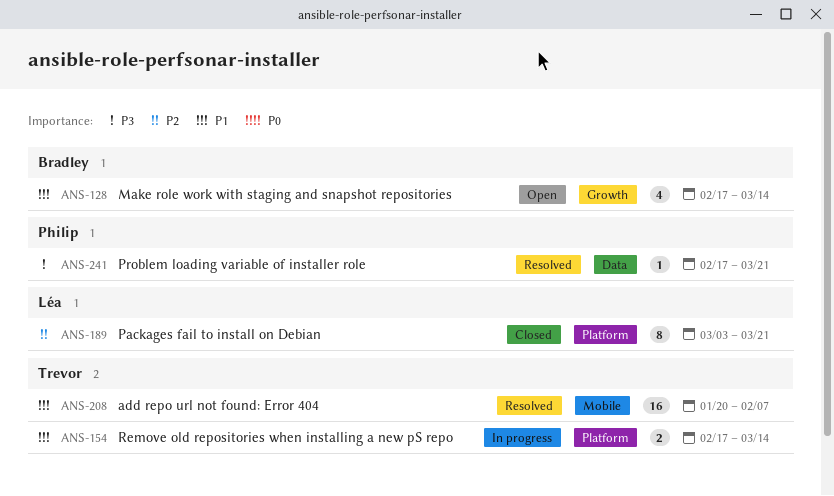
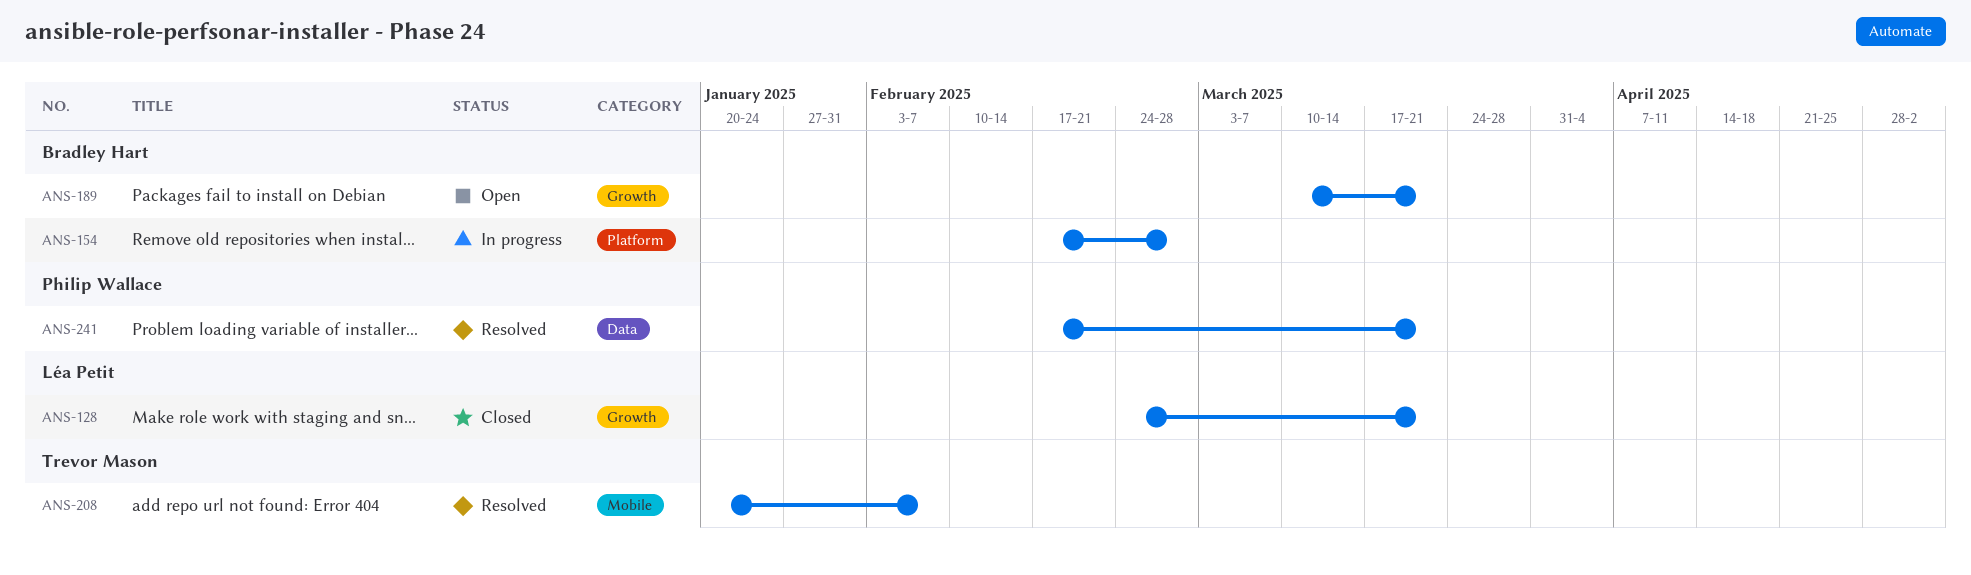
ANS-128, status: Open -> Closed
ANS-128, owner: Bradley Hart -> Léa Petit
ANS-128, start: Feb 17 -> Feb 24
ANS-128, due: Mar 14 -> Mar 21
ANS-154, owner: Trevor Mason -> Bradley Hart
ANS-154, due: Mar 14 -> Feb 28
ANS-189, status: Closed -> Open
ANS-189, owner: Léa Petit -> Bradley Hart
ANS-189, label: Platform -> Growth
ANS-189, start: Mar 3 -> Mar 10

